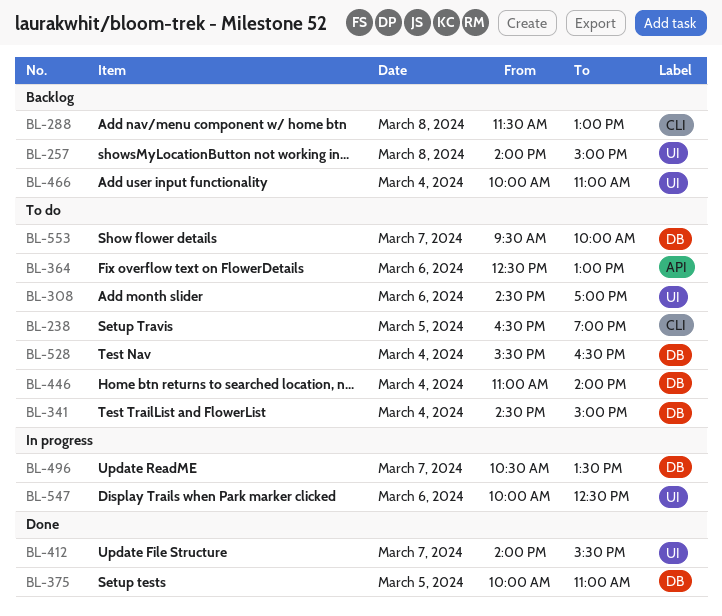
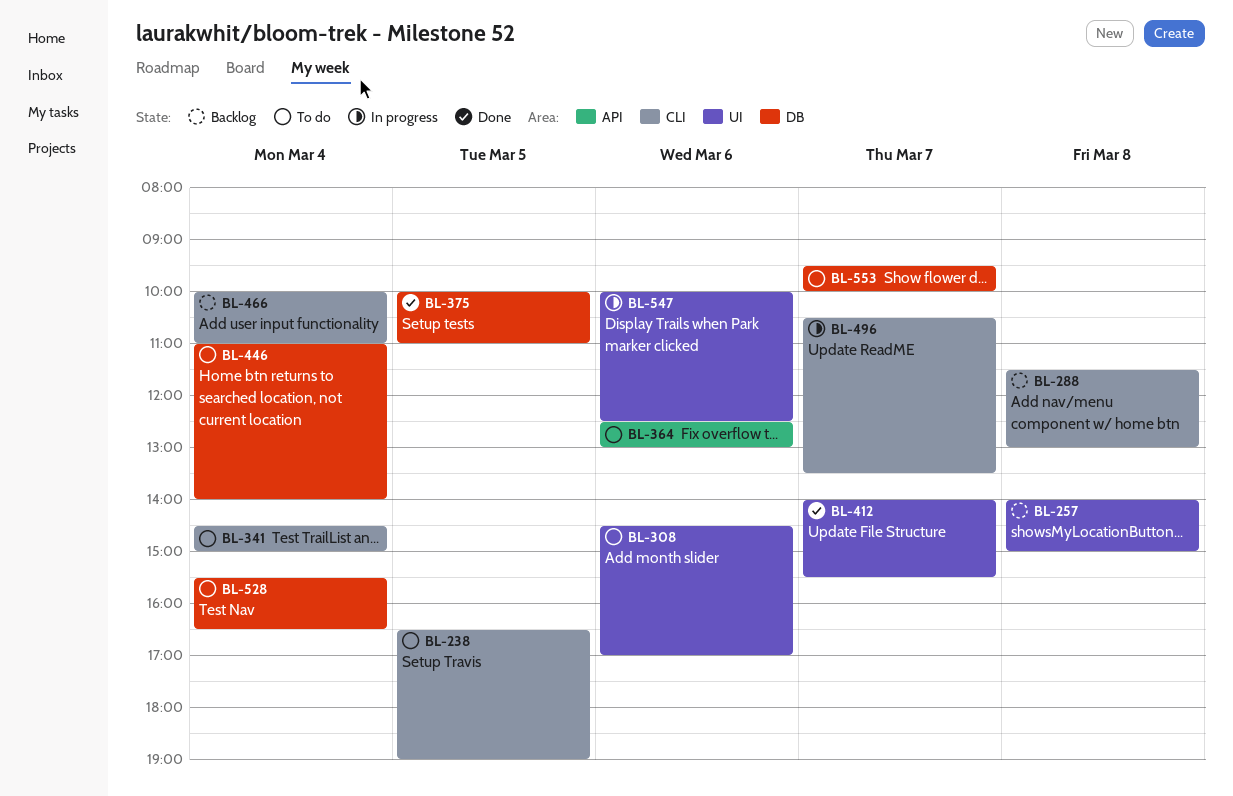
BL-341, label: DB -> CLI
BL-466, label: UI -> CLI
BL-496, label: DB -> CLI

